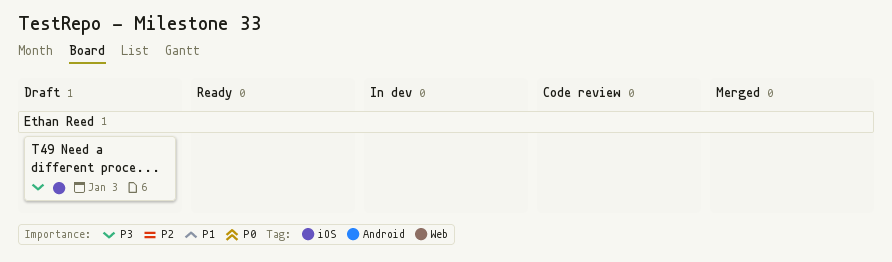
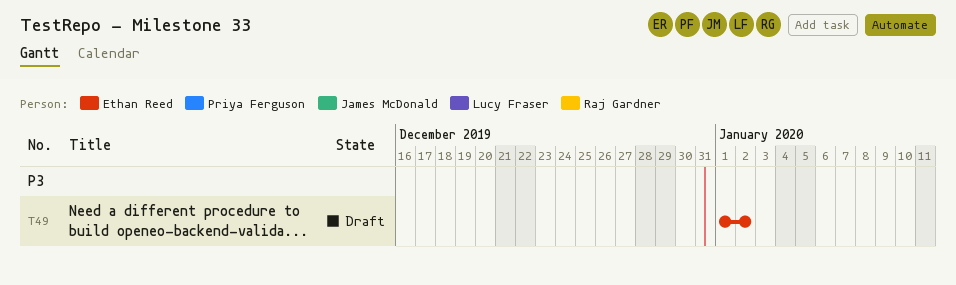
T49, due: Jan 3 -> Jan 2

